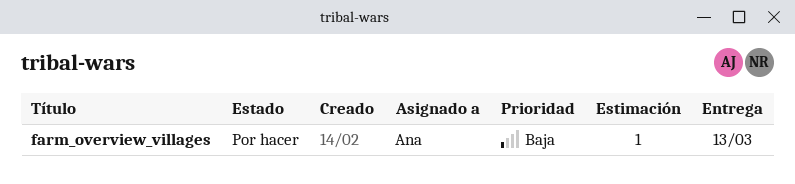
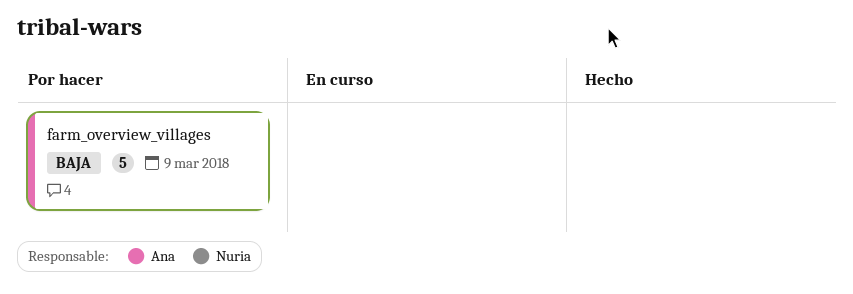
farm_overview_villages, estimate: 1 -> 5
farm_overview_villages, due: Mar 13 -> Mar 9

